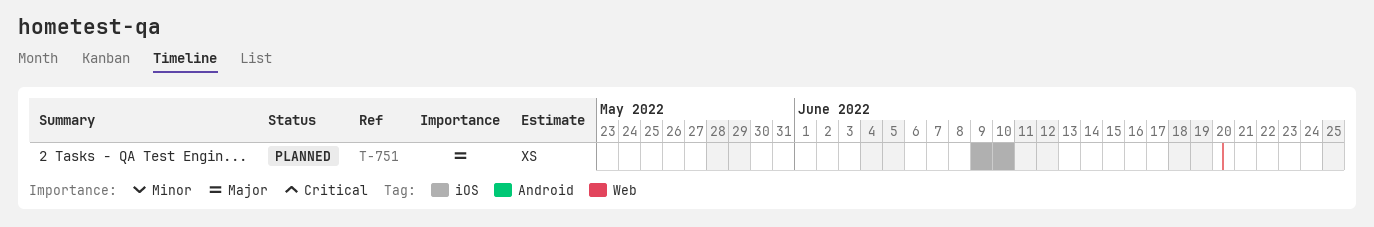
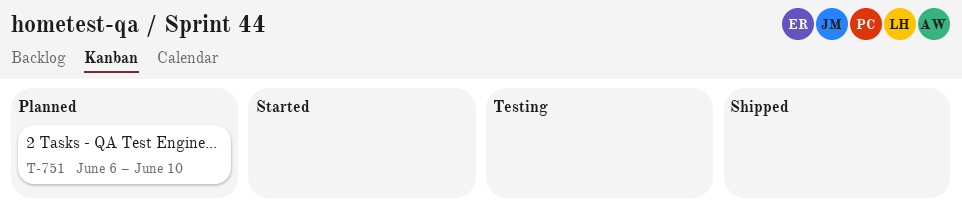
T-751, start: Jun 9 -> Jun 6

